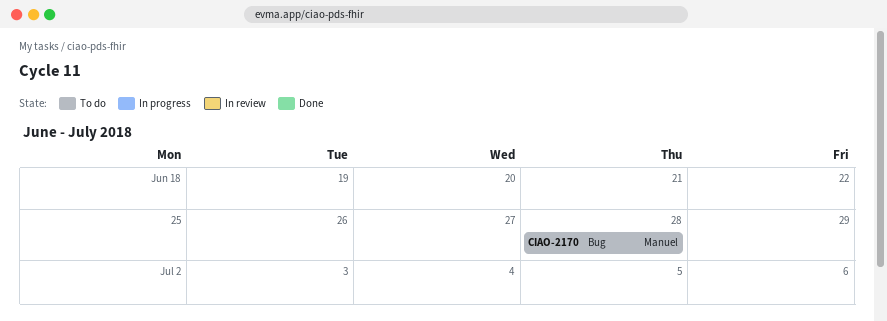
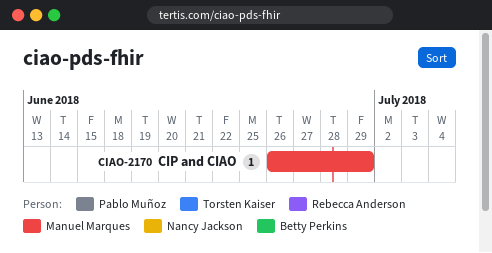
CIAO-2170, due: Jun 28 -> Jun 29

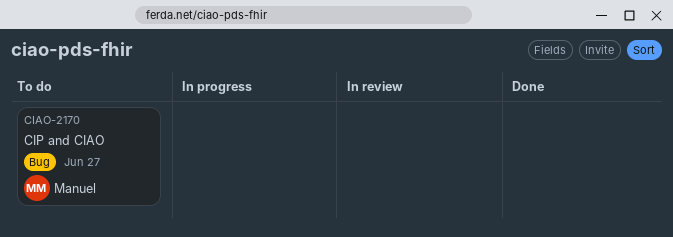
CIAO-2170, due: Jun 29 -> Jun 27

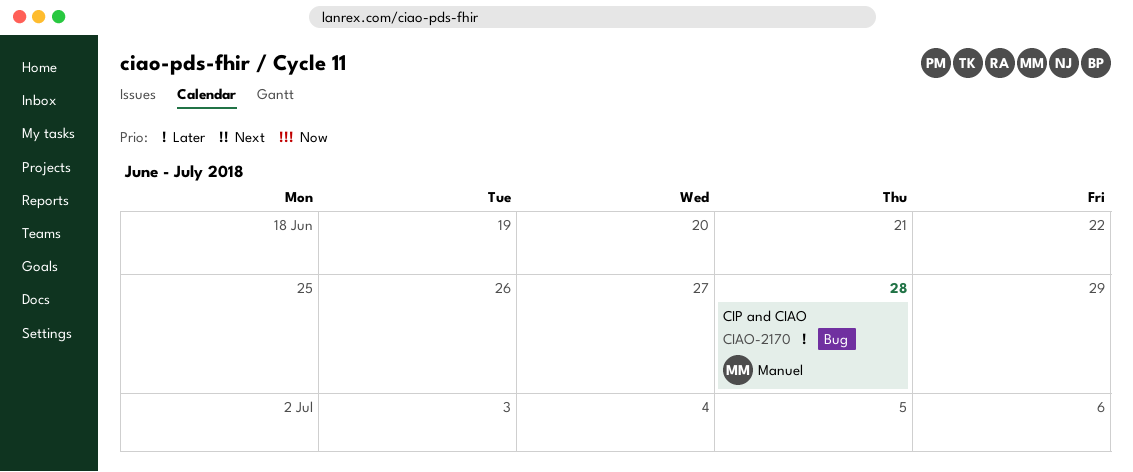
CIAO-2170, due: Jun 27 -> Jun 28

